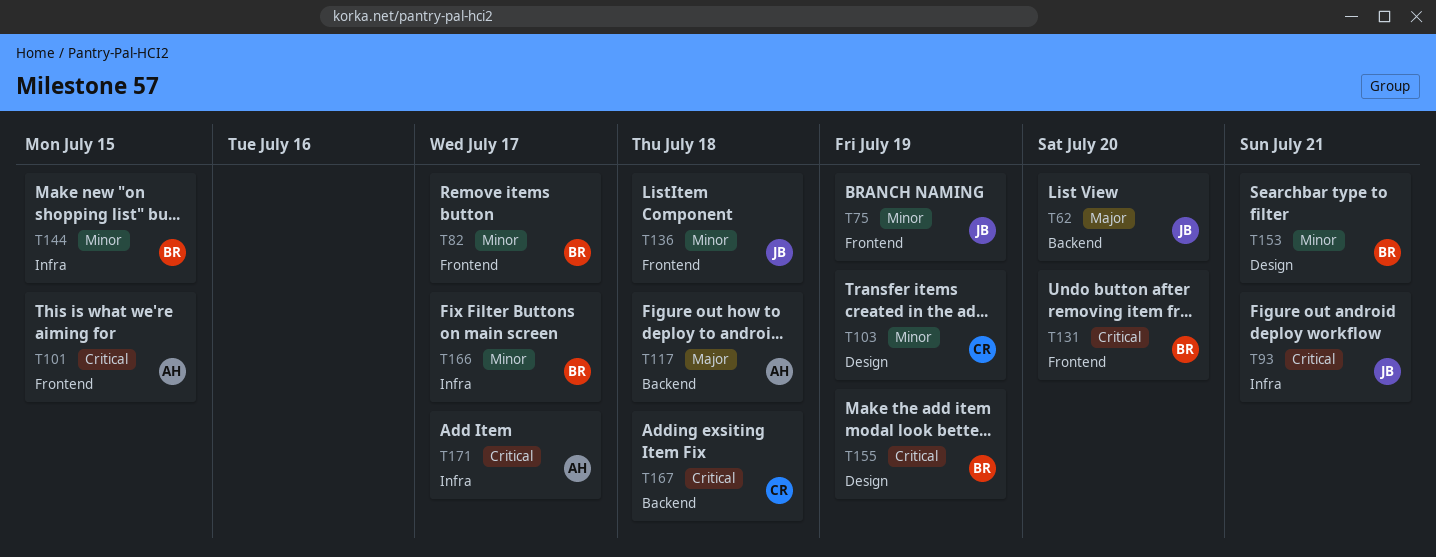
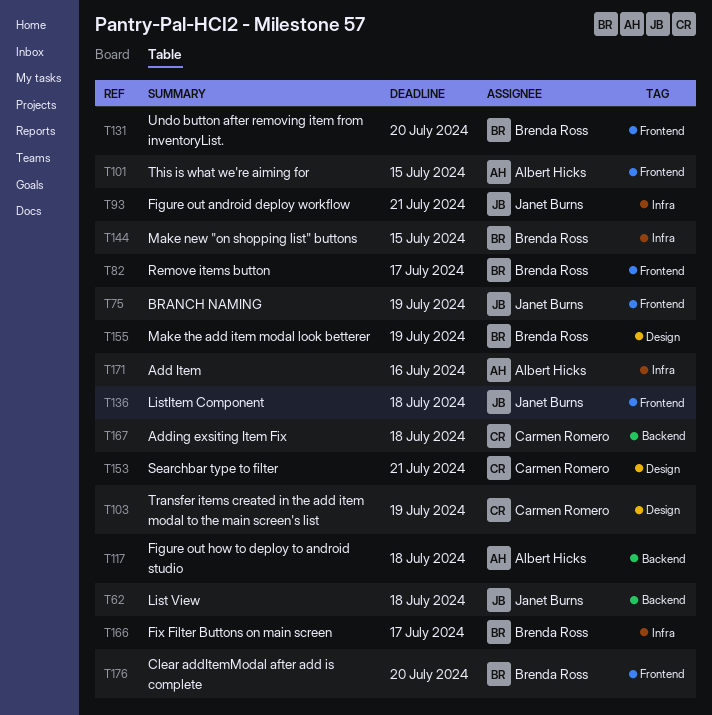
T62, due: Jul 20 -> Jul 18
T153, owner: Brenda Ross -> Carmen Romero
T171, due: Jul 17 -> Jul 16
T176: none -> present

